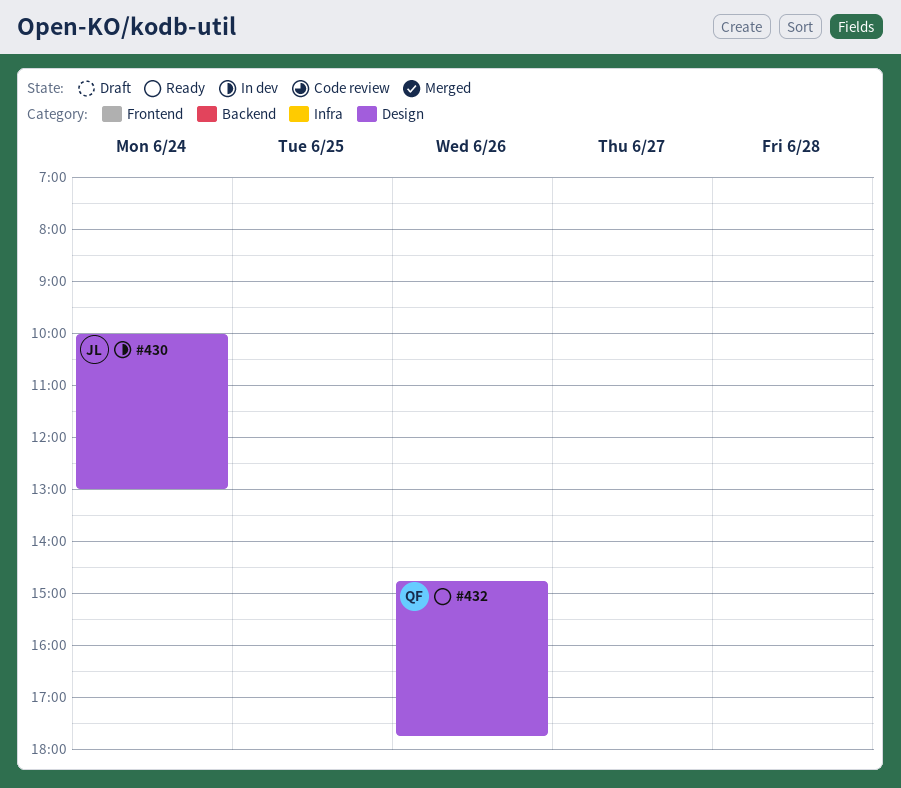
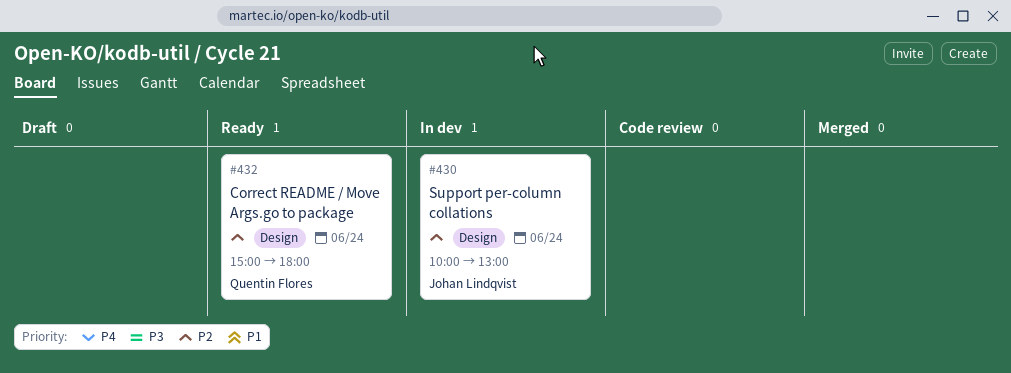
#432, day: Jun 26 -> Jun 24
#432, begins: 14:45 -> 15:00
#432, ends: 17:45 -> 18:00

